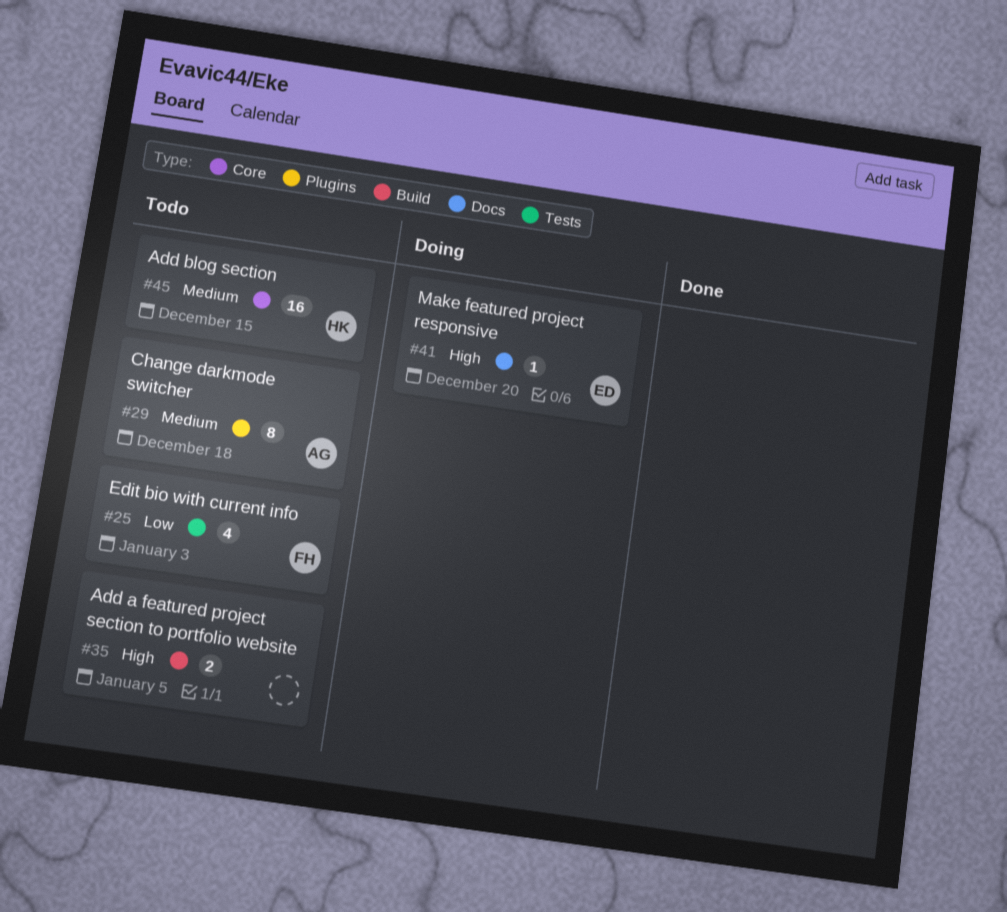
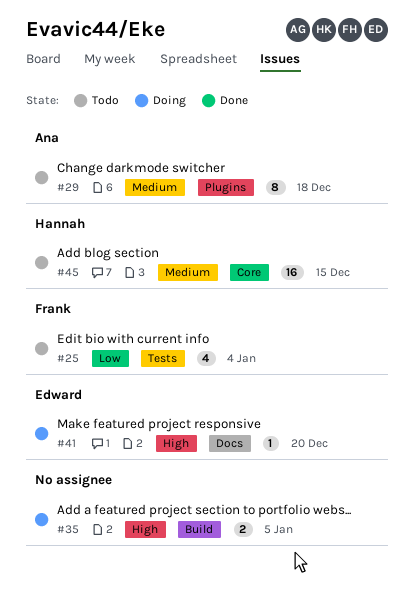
#25, due: Jan 3 -> Jan 4
#35, status: Todo -> Doing

